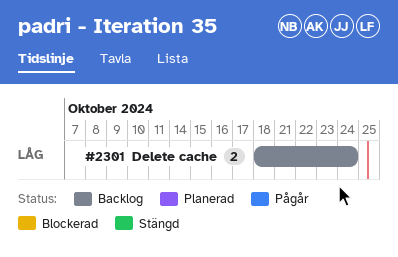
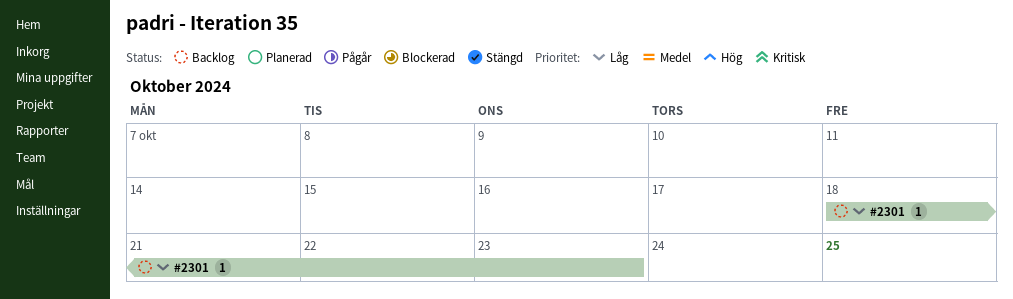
#2301, estimate: 2 -> 1
#2301, due: Oct 24 -> Oct 23

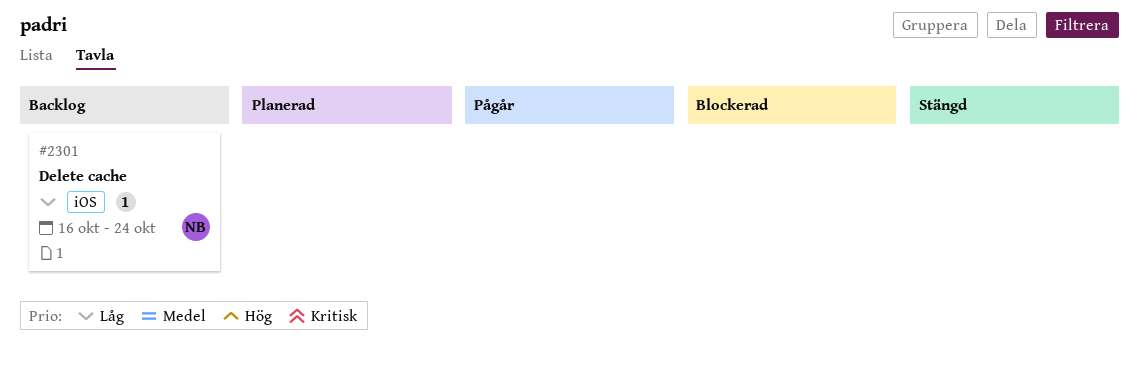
#2301, start: Oct 18 -> Oct 16
#2301, due: Oct 23 -> Oct 24

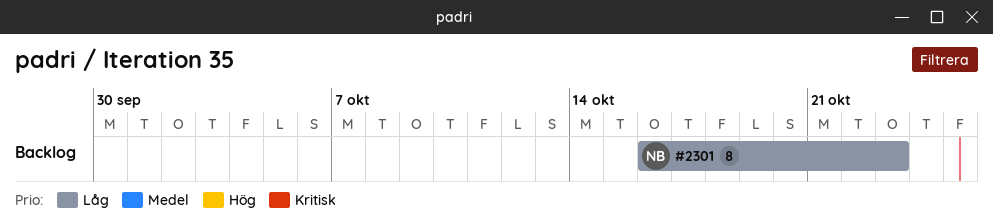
#2301, estimate: 1 -> 8
#2301, due: Oct 24 -> Oct 23

